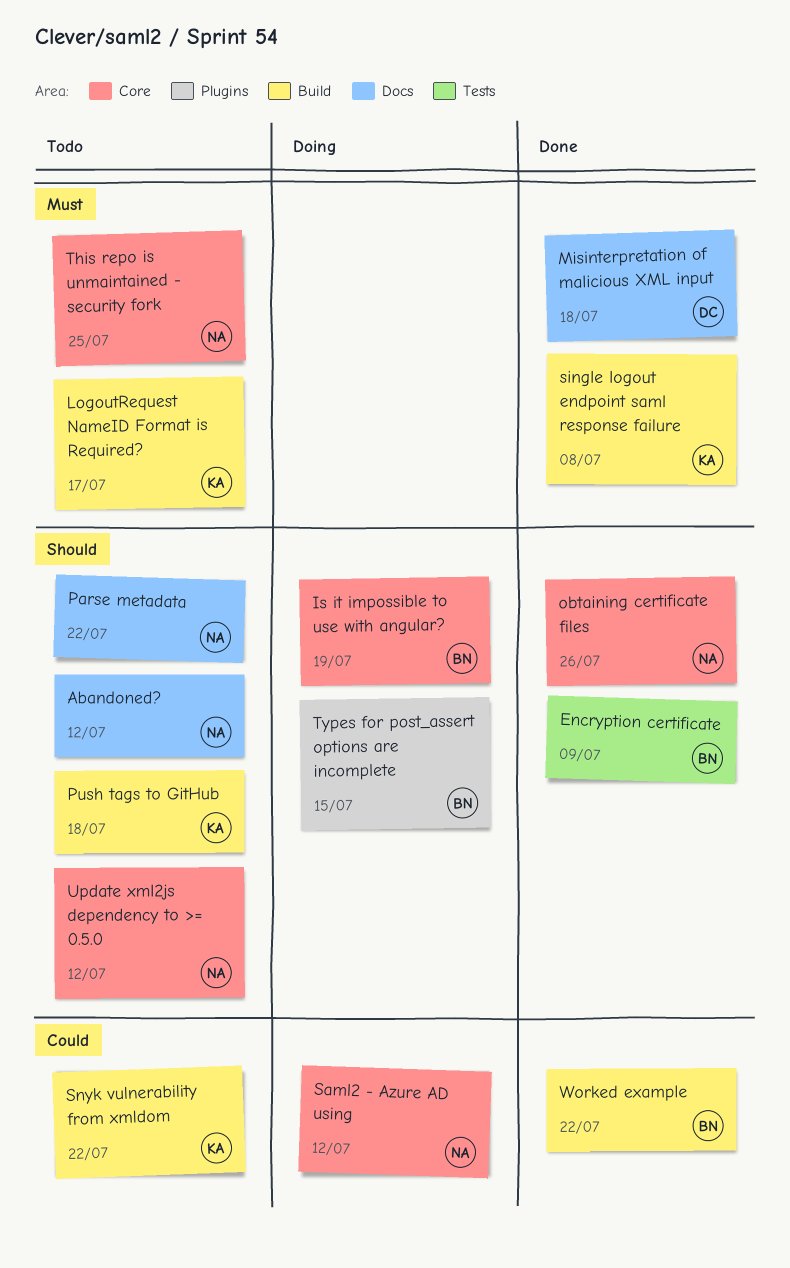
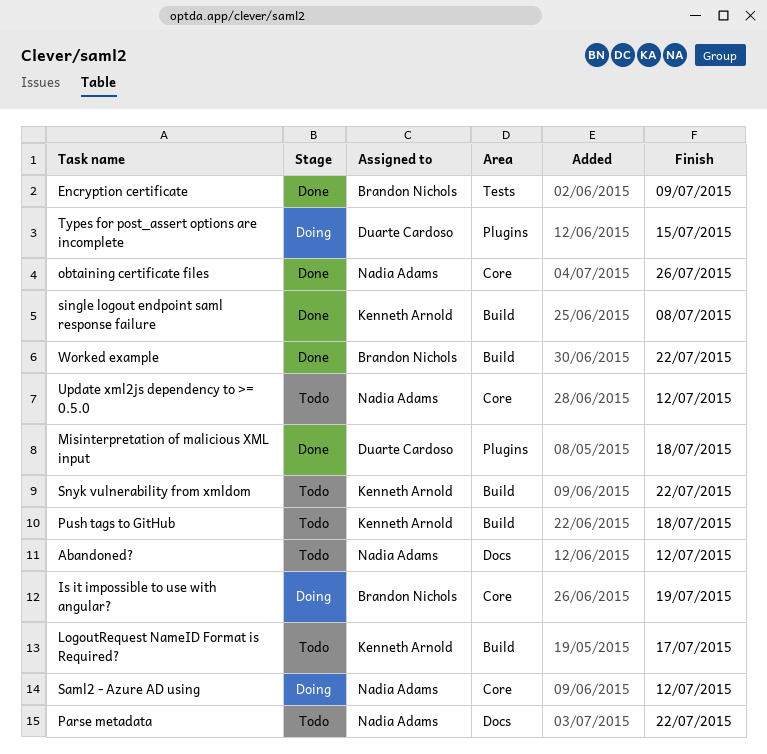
Misinterpretation of malicious XML input, label: Docs -> Plugins
This repo is unmaintained - security fork: present -> none
Types for post_assert options are incomplete, owner: Brandon Nichols -> Duarte Cardoso

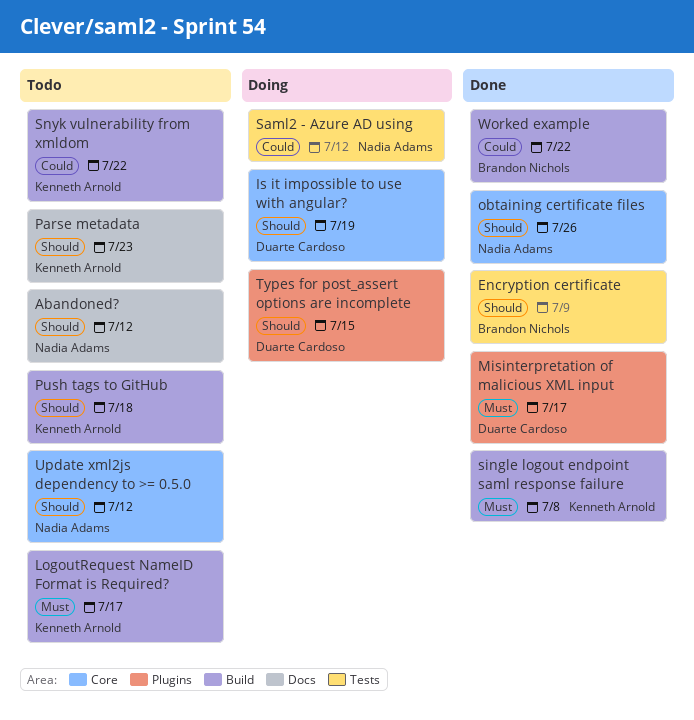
Is it impossible to use with angular?, owner: Brandon Nichols -> Duarte Cardoso
Misinterpretation of malicious XML input, due: Jul 18 -> Jul 17
Parse metadata, owner: Nadia Adams -> Kenneth Arnold
Parse metadata, due: Jul 22 -> Jul 23
Saml2 - Azure AD using, label: Core -> Tests

